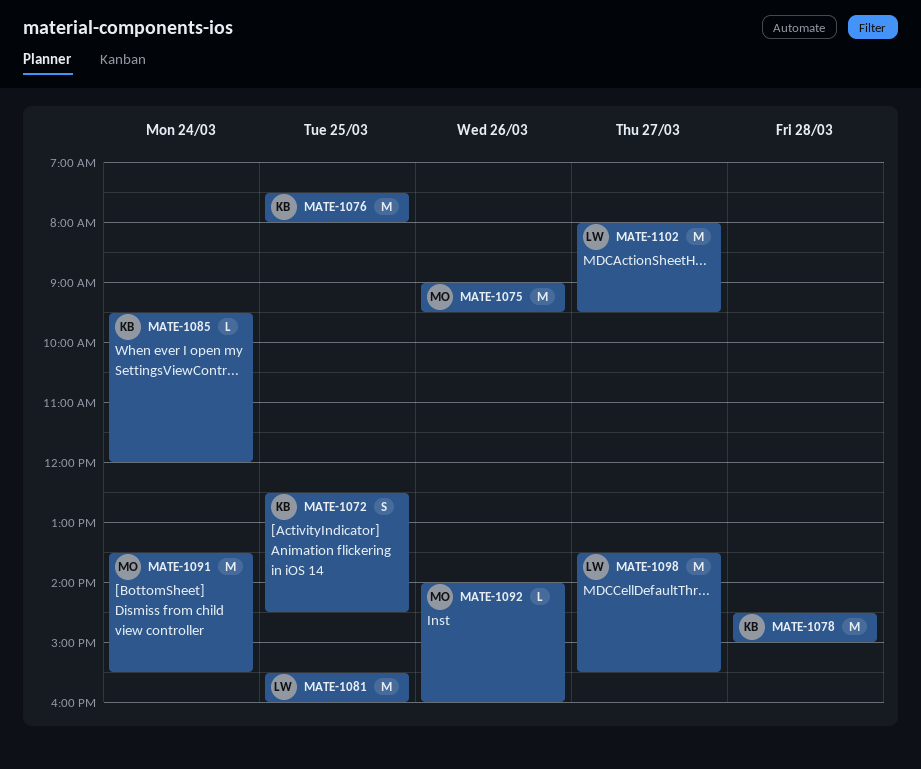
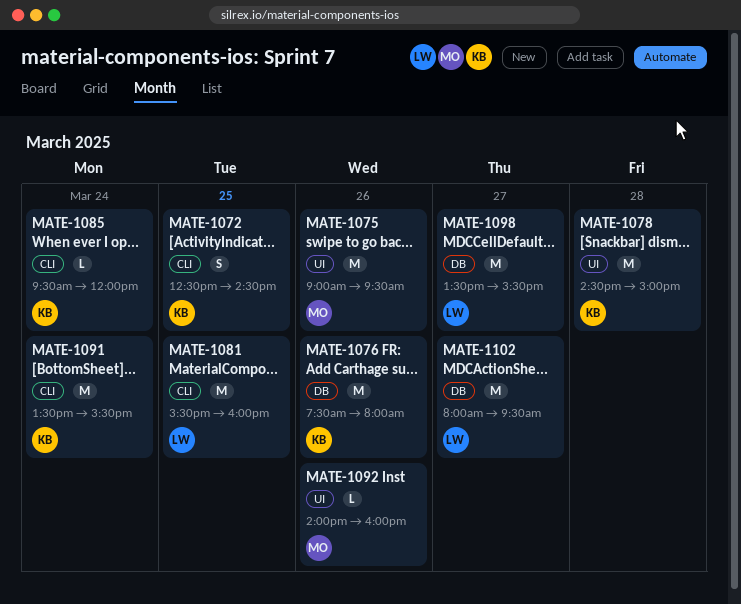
MATE-1076, day: Mar 25 -> Mar 26
MATE-1091, owner: MO -> KB

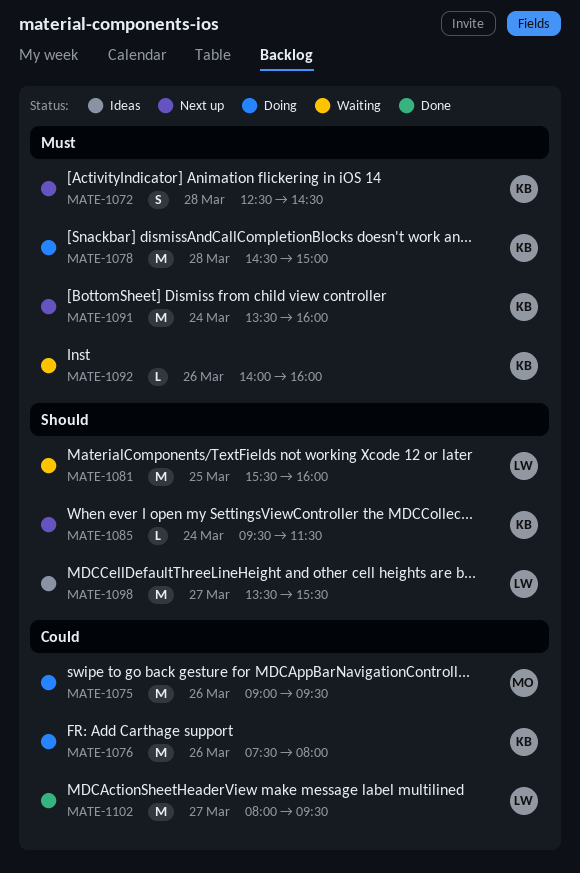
MATE-1072, day: Mar 25 -> Mar 28
MATE-1085, ends: 12:00 -> 11:30
MATE-1091, ends: 15:30 -> 16:00
MATE-1092, owner: MO -> KB

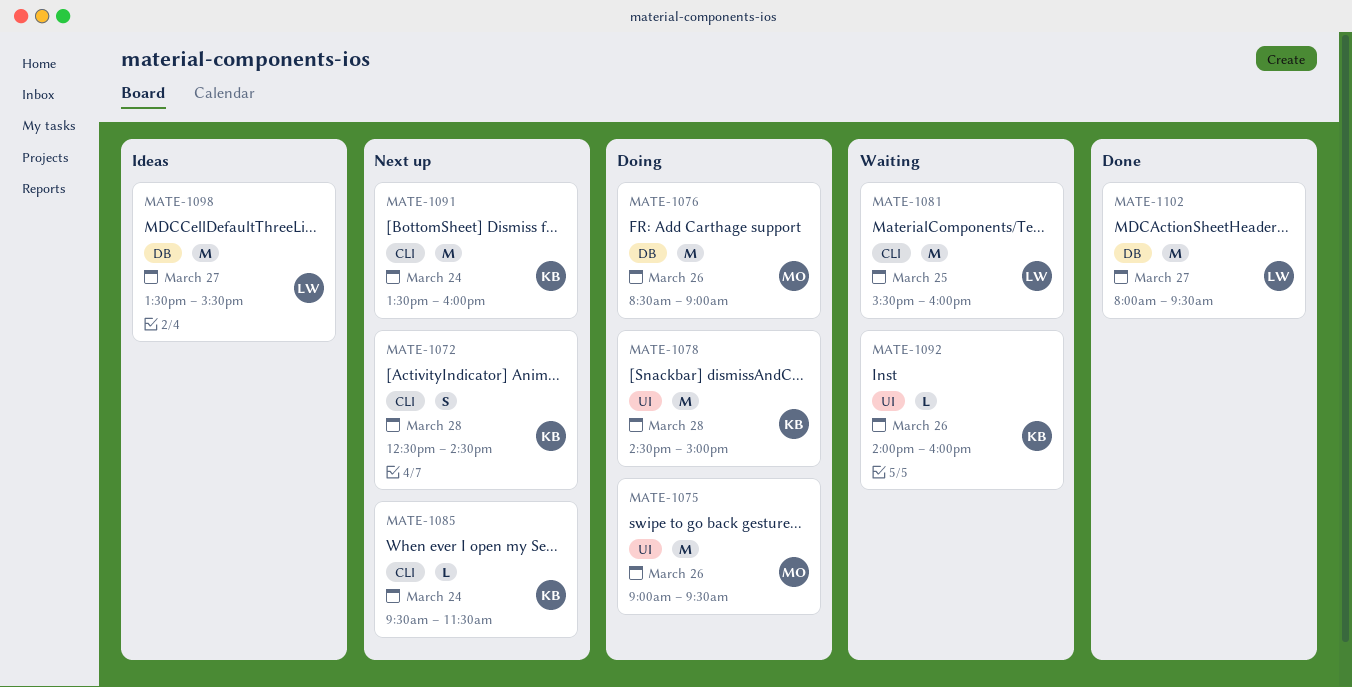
MATE-1076, owner: KB -> MO
MATE-1076, begins: 07:30 -> 08:30
MATE-1076, ends: 08:00 -> 09:00

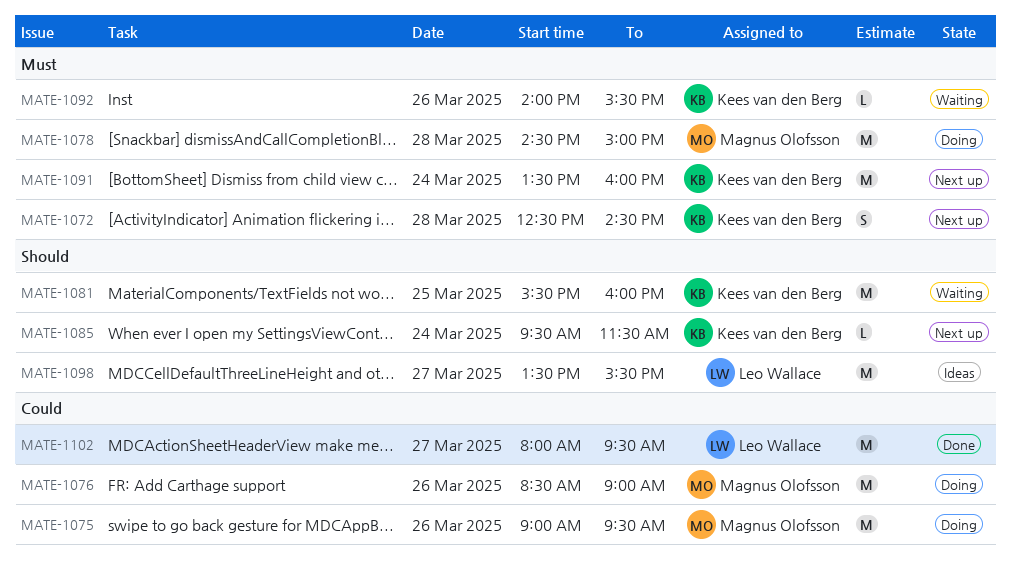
MATE-1078, owner: Kees van den Berg -> Magnus Olofsson
MATE-1081, owner: Leo Wallace -> Kees van den Berg
MATE-1092, ends: 16:00 -> 15:30

